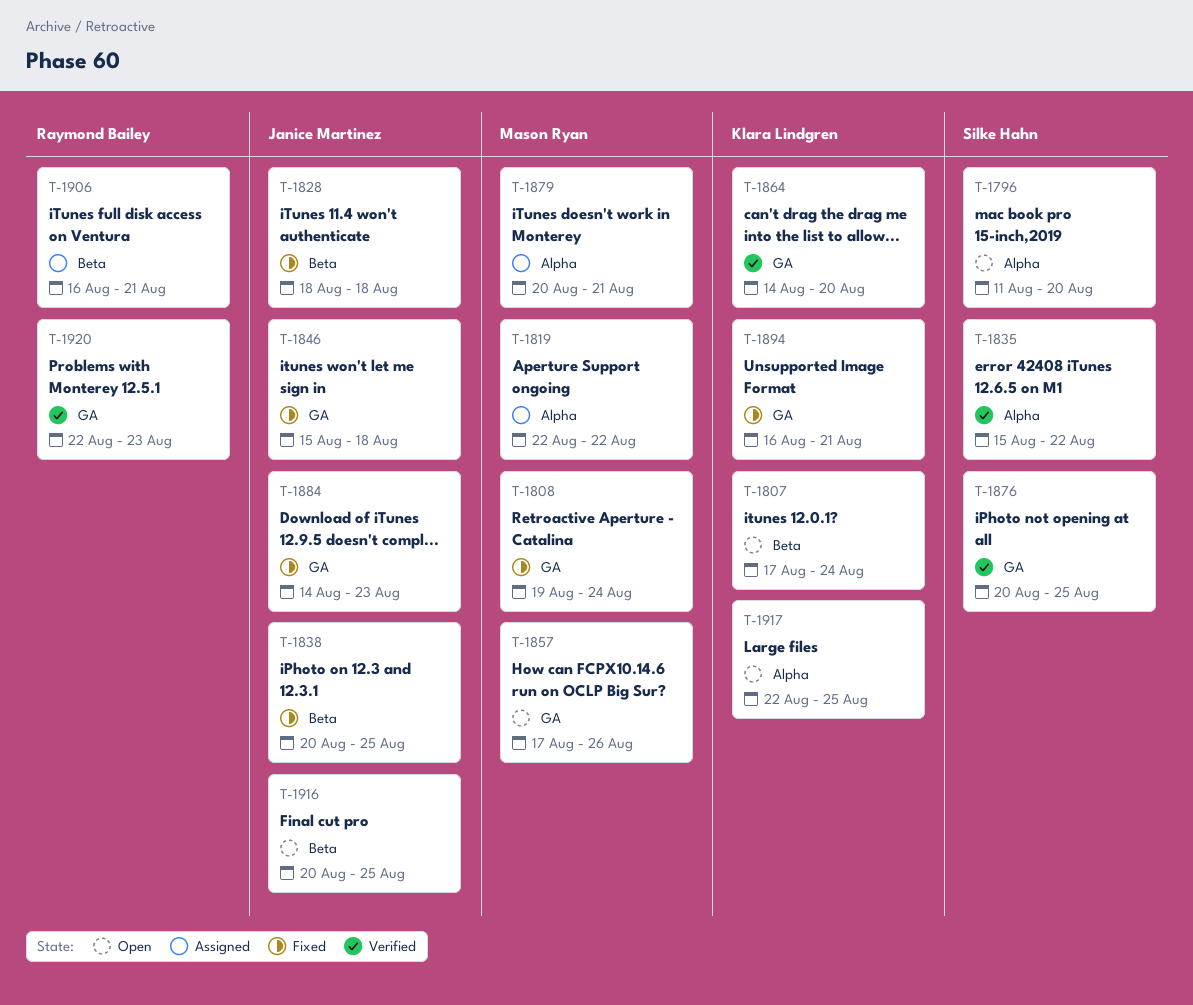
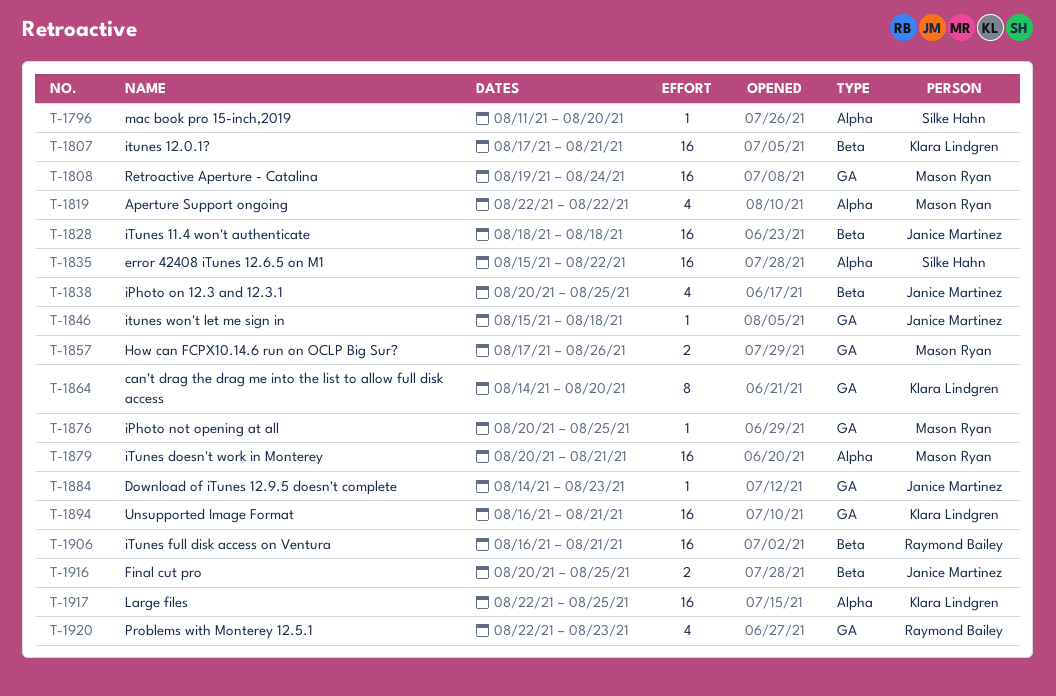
T-1807, due: Aug 24 -> Aug 21
T-1876, owner: Silke Hahn -> Mason Ryan

